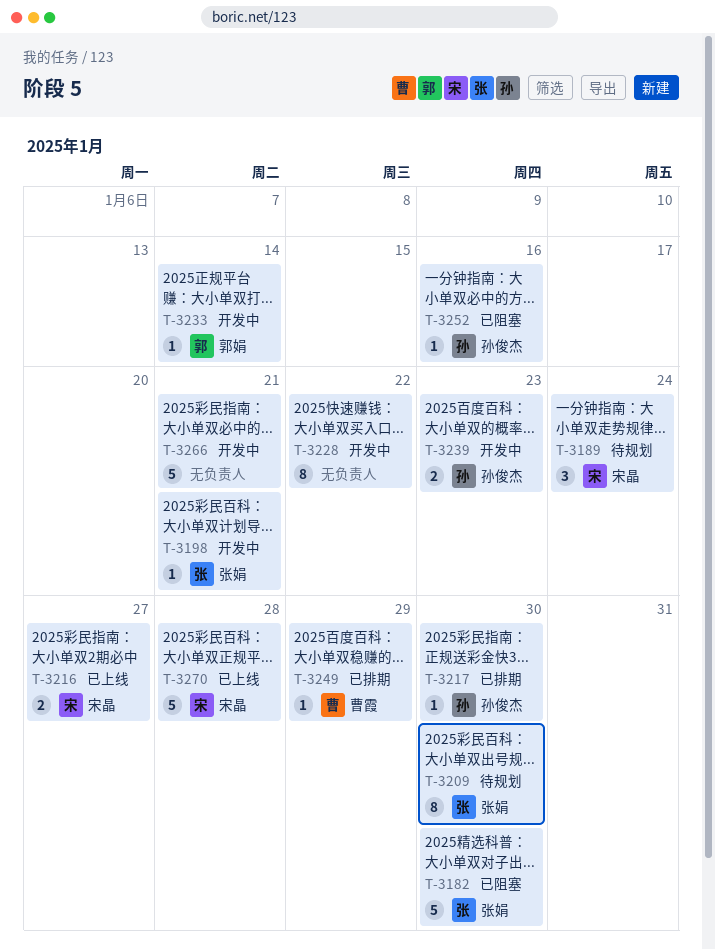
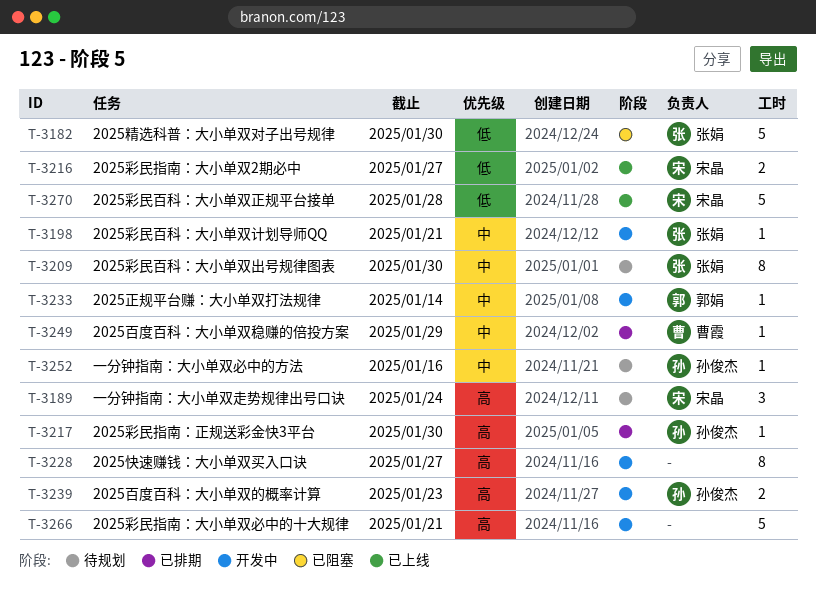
T-3228, due: Jan 22 -> Jan 27
T-3252, status: 已阻塞 -> 待规划

